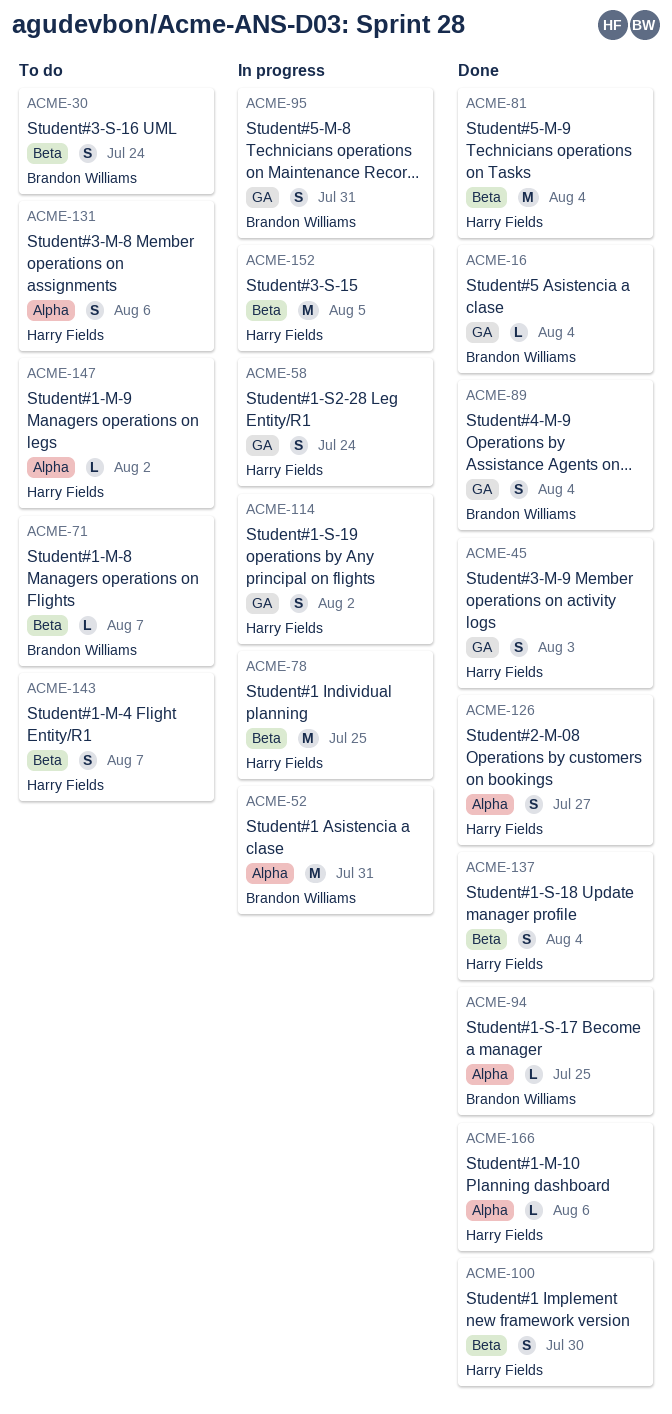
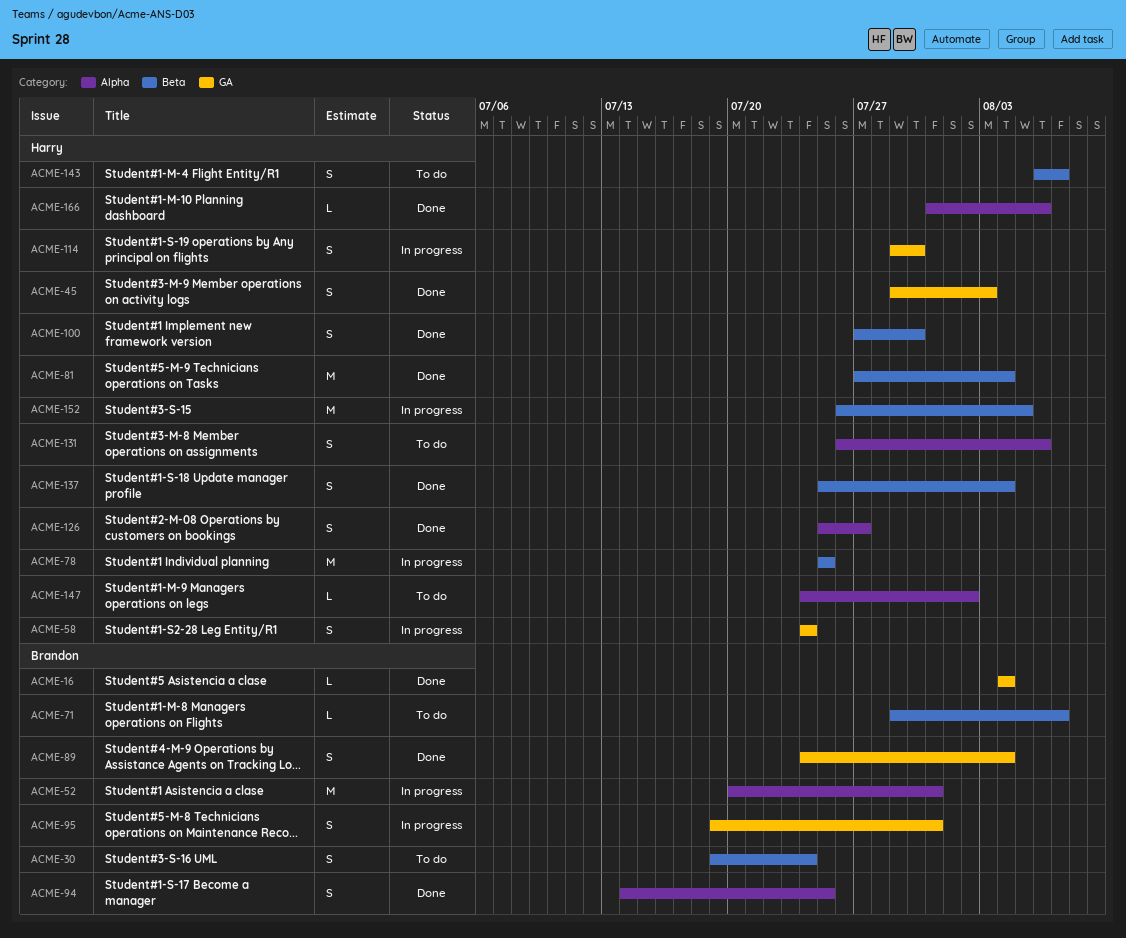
ACME-94, estimate: L -> S
ACME-114, due: Aug 2 -> Jul 30

